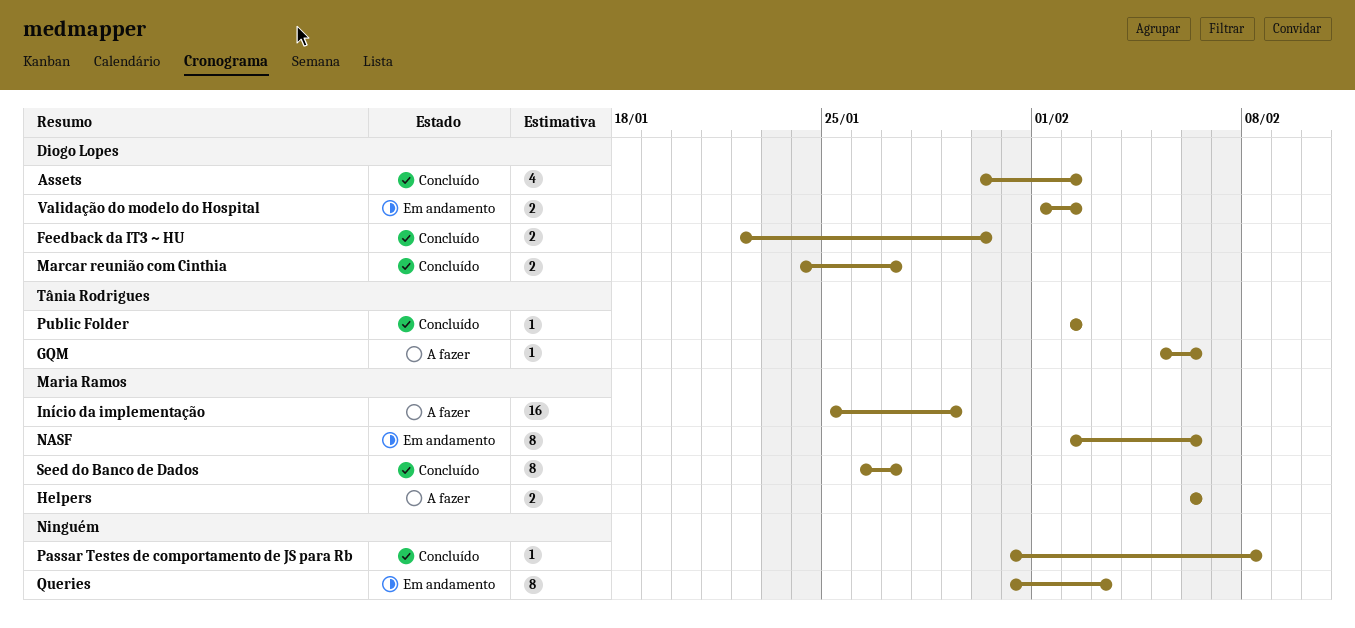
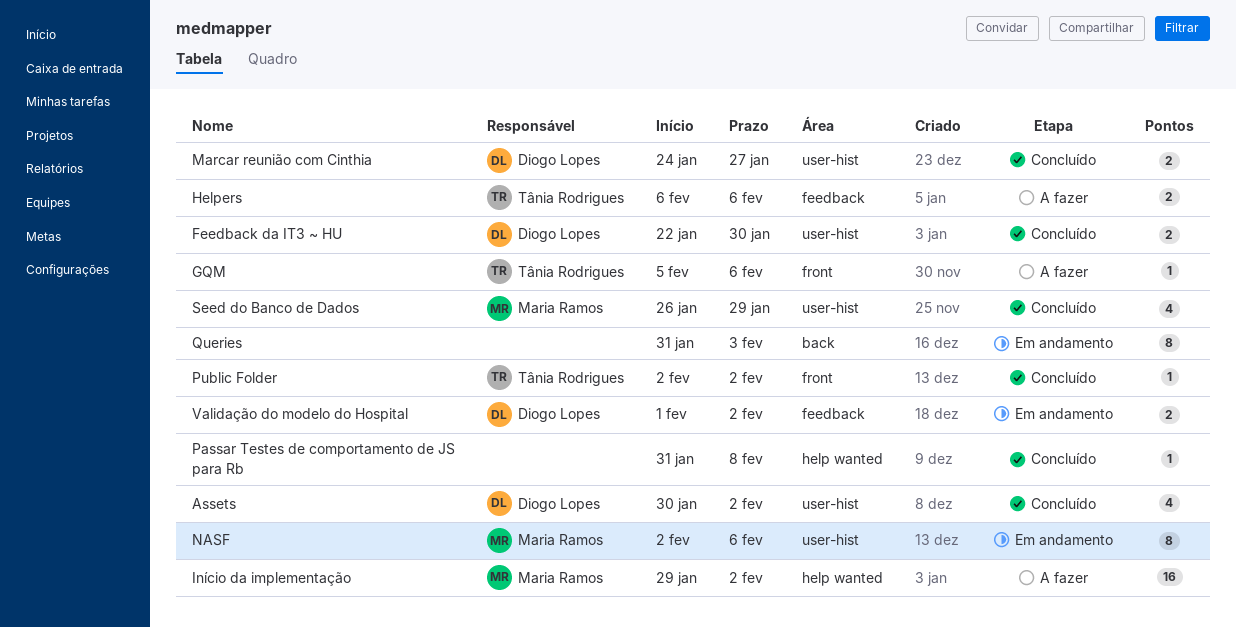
Helpers, owner: Maria Ramos -> Tânia Rodrigues
Início da implementação, start: Jan 25 -> Jan 29
Início da implementação, due: Jan 29 -> Feb 2
Seed do Banco de Dados, estimate: 8 -> 4
Seed do Banco de Dados, due: Jan 27 -> Jan 29

